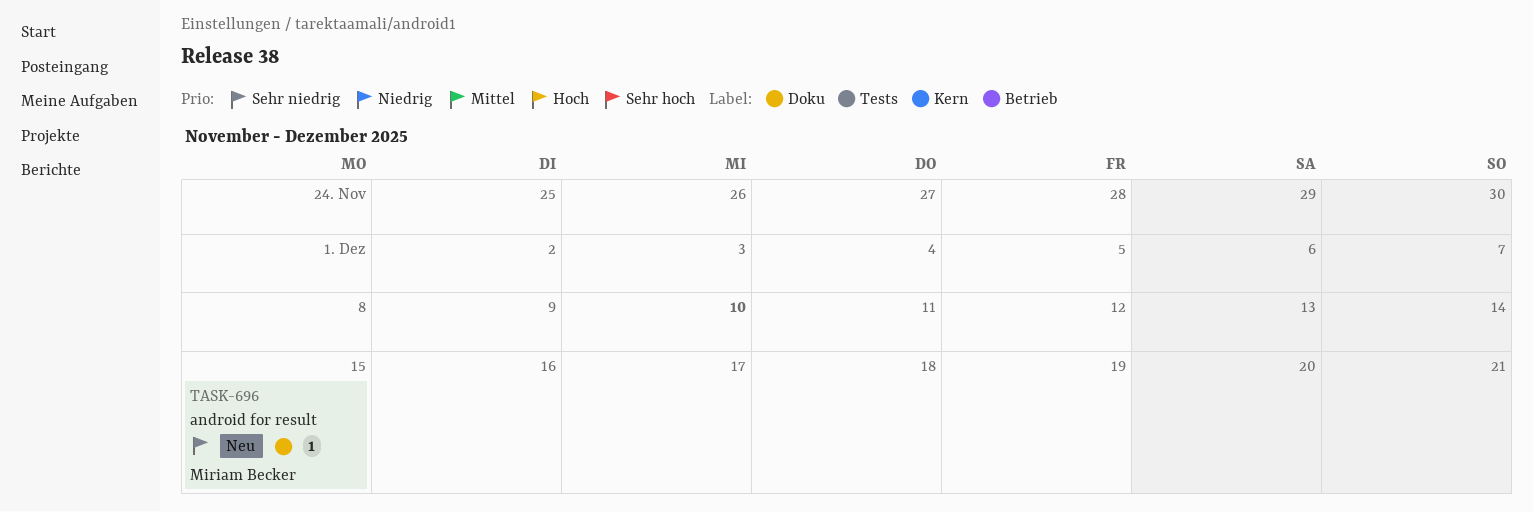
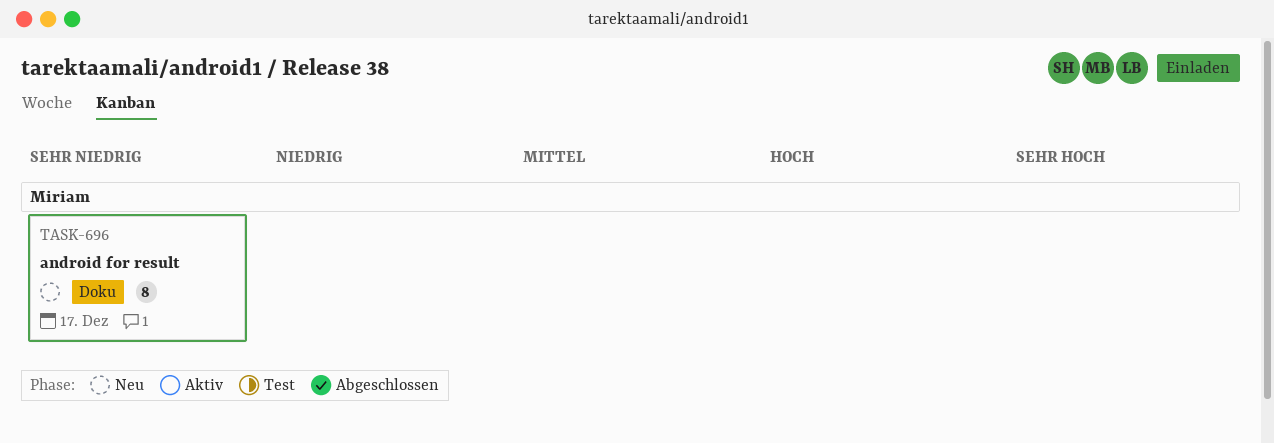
TASK-696, estimate: 1 -> 8
TASK-696, due: Dec 15 -> Dec 17

